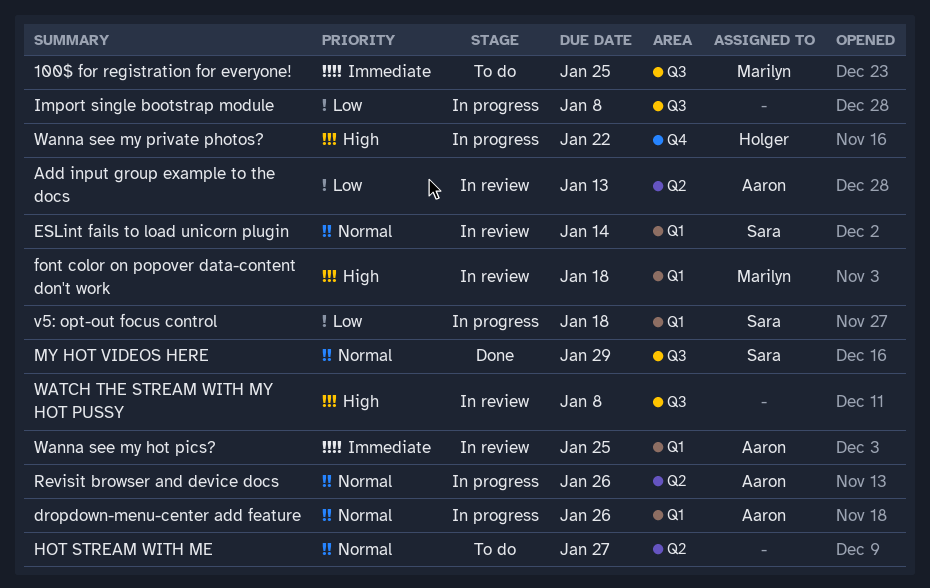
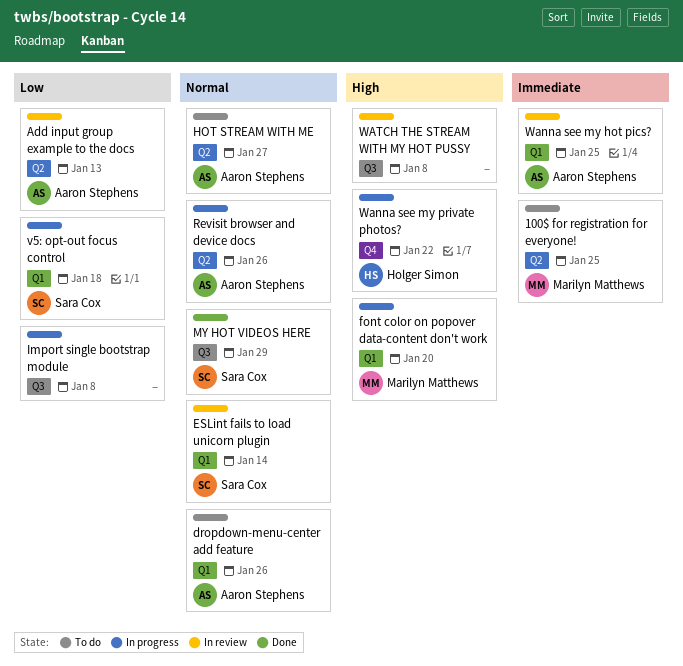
100$ for registration for everyone!, label: Q3 -> Q2
dropdown-menu-center add feature, status: In progress -> To do
font color on popover data-content don't work, status: In review -> In progress
font color on popover data-content don't work, due: Jan 18 -> Jan 20
HOT STREAM WITH ME, owner: none -> Aaron Stephens

